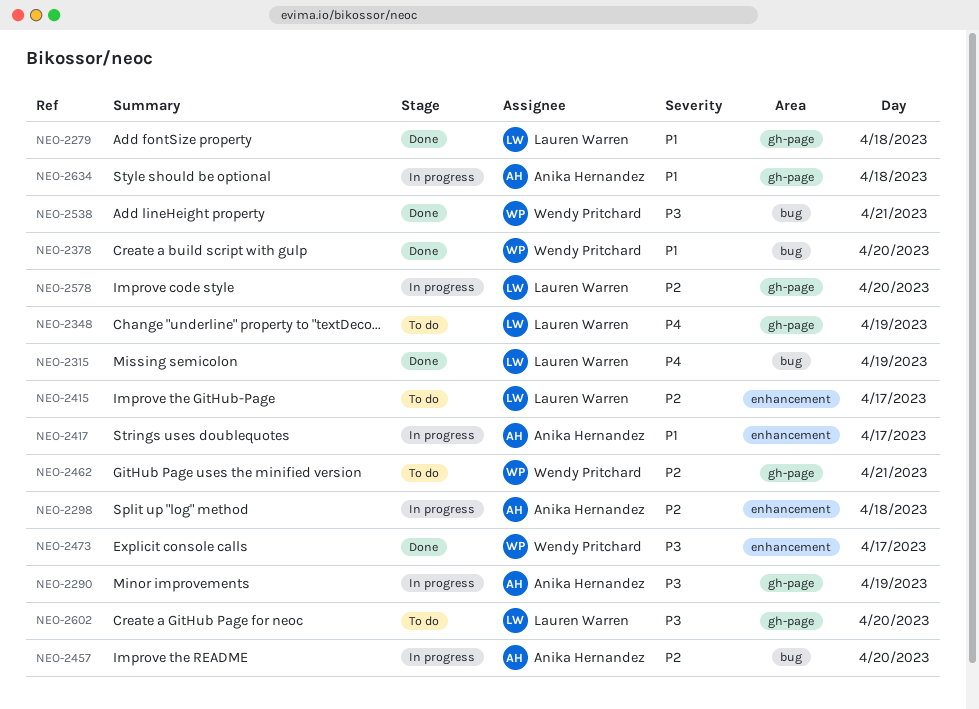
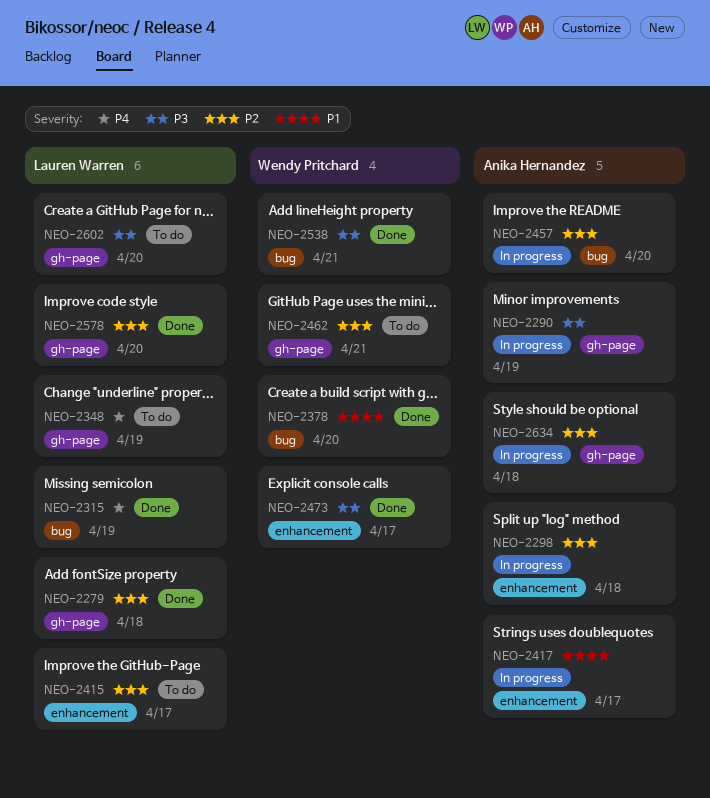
NEO-2279, priority: P1 -> P2
NEO-2578, status: In progress -> Done
NEO-2634, priority: P1 -> P2

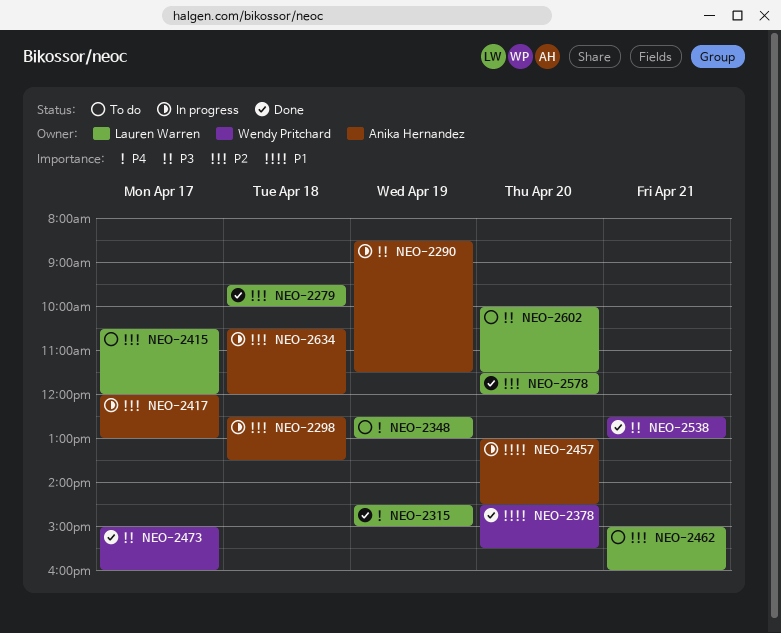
NEO-2417, priority: P1 -> P2
NEO-2457, priority: P2 -> P1
NEO-2462, owner: Wendy Pritchard -> Lauren Warren

